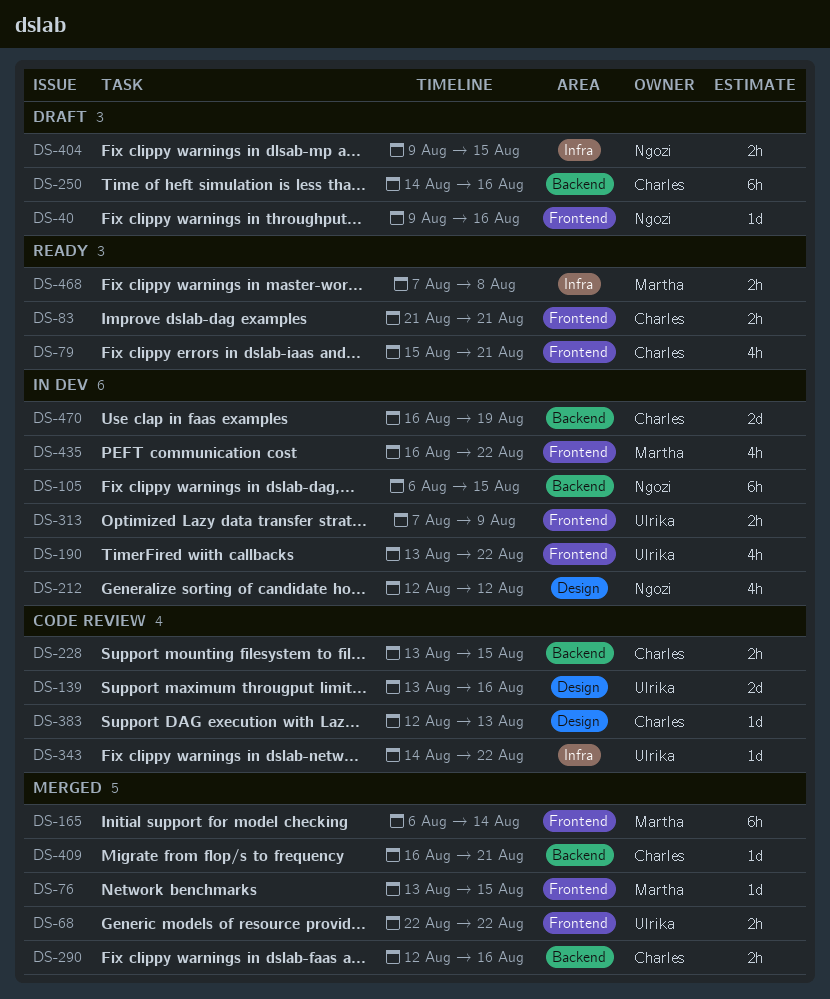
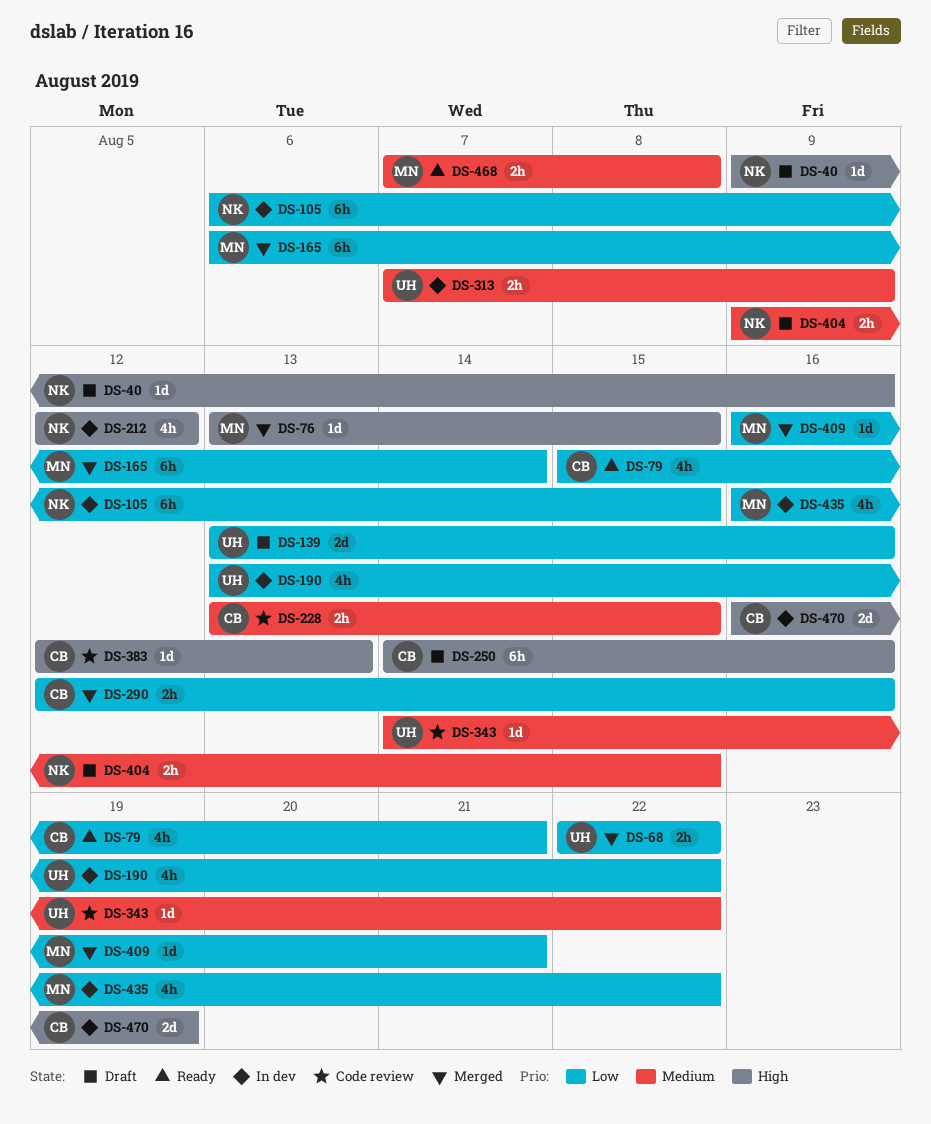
DS-83: present -> none
DS-139, status: Code review -> Draft
DS-409, owner: Charles -> Martha

